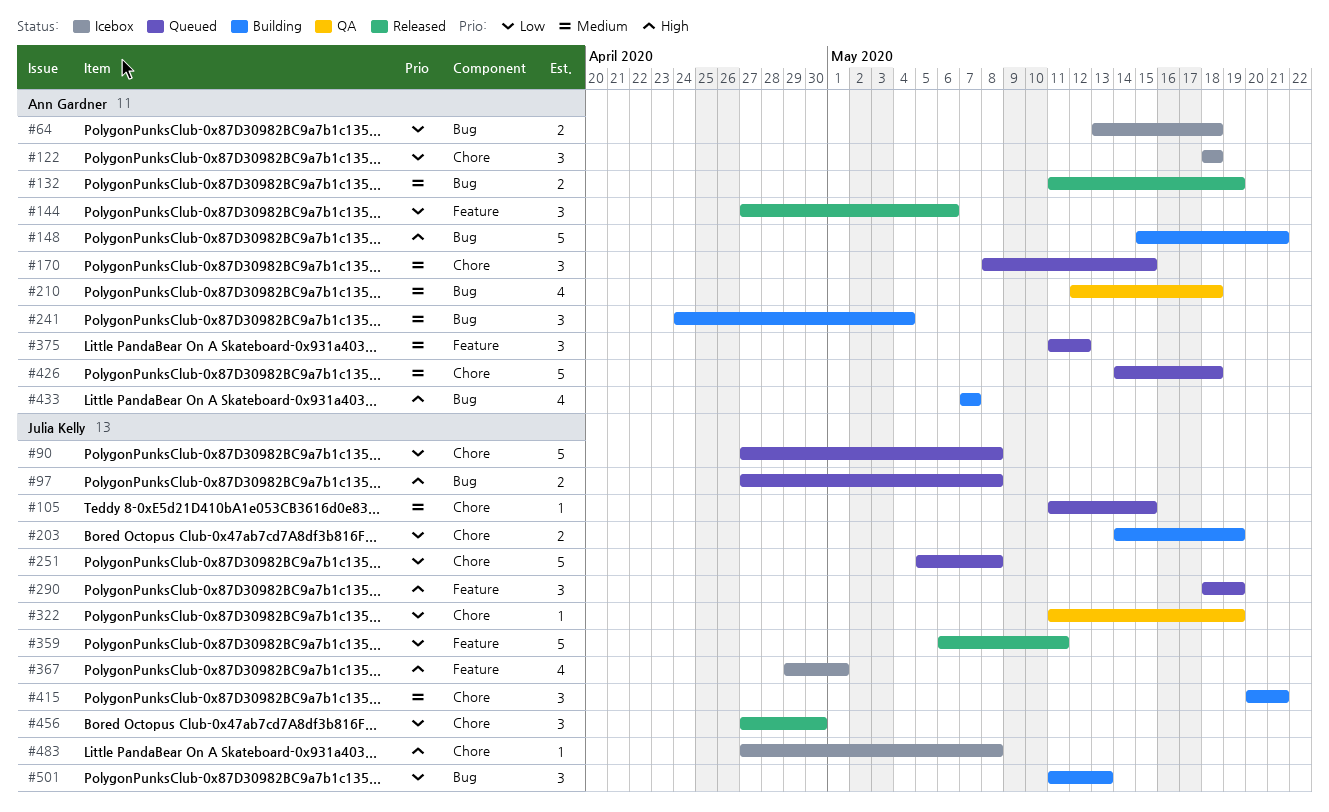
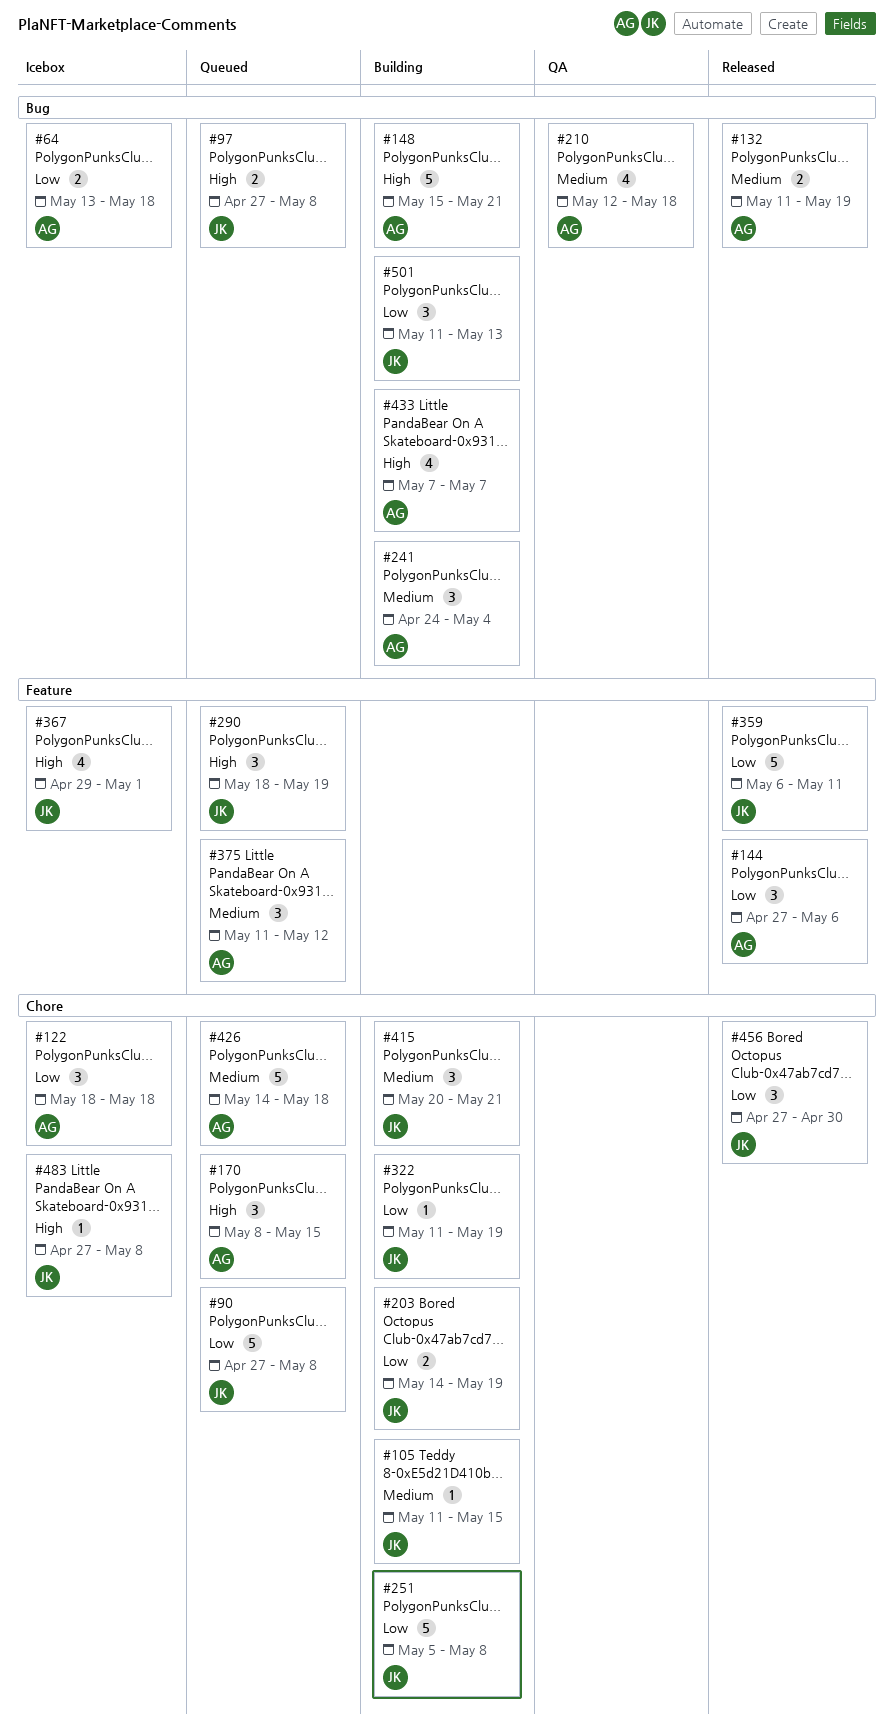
#105, status: Queued -> Building
#170, priority: Medium -> High
#251, status: Queued -> Building
#322, status: QA -> Building

